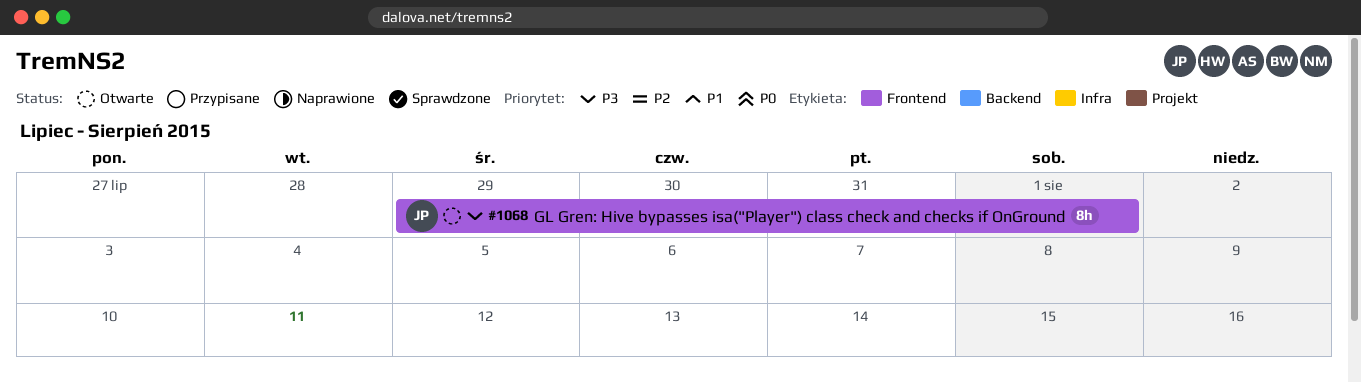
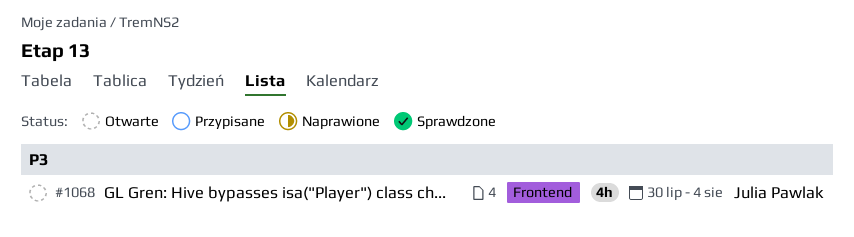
#1068, estimate: 8h -> 4h
#1068, start: Jul 29 -> Jul 30
#1068, due: Aug 1 -> Aug 4

